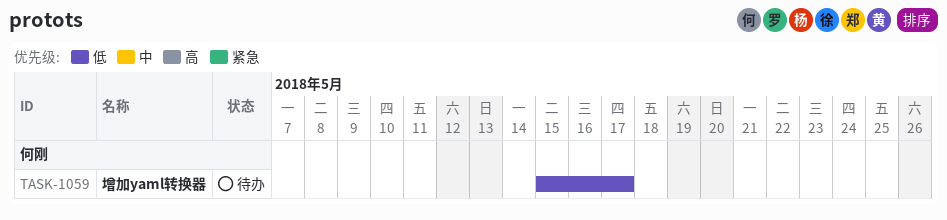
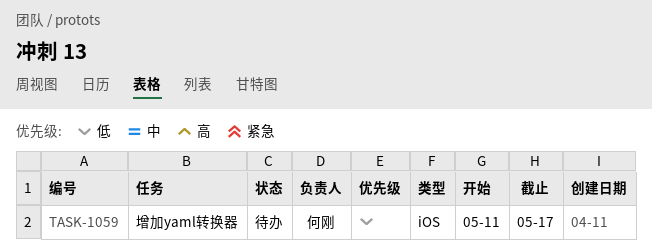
TASK-1059, start: May 15 -> May 11

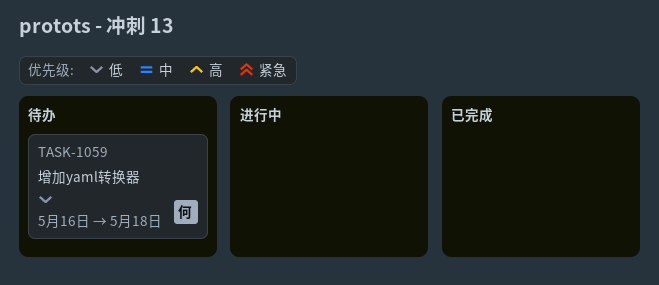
TASK-1059, start: May 11 -> May 16
TASK-1059, due: May 17 -> May 18

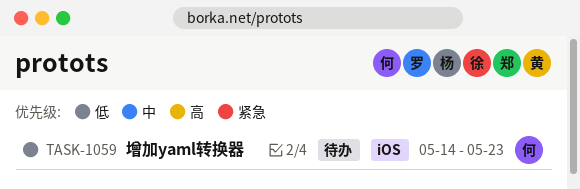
TASK-1059, start: May 16 -> May 14
TASK-1059, due: May 18 -> May 23

